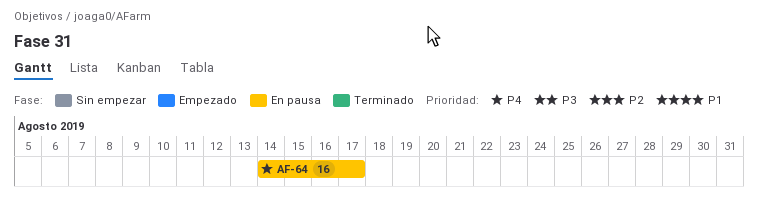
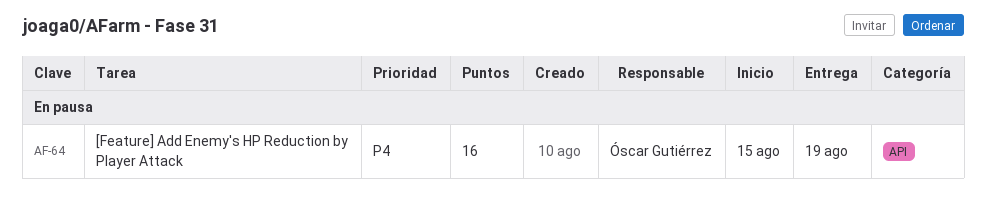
AF-64, start: Aug 14 -> Aug 15
AF-64, due: Aug 17 -> Aug 19

